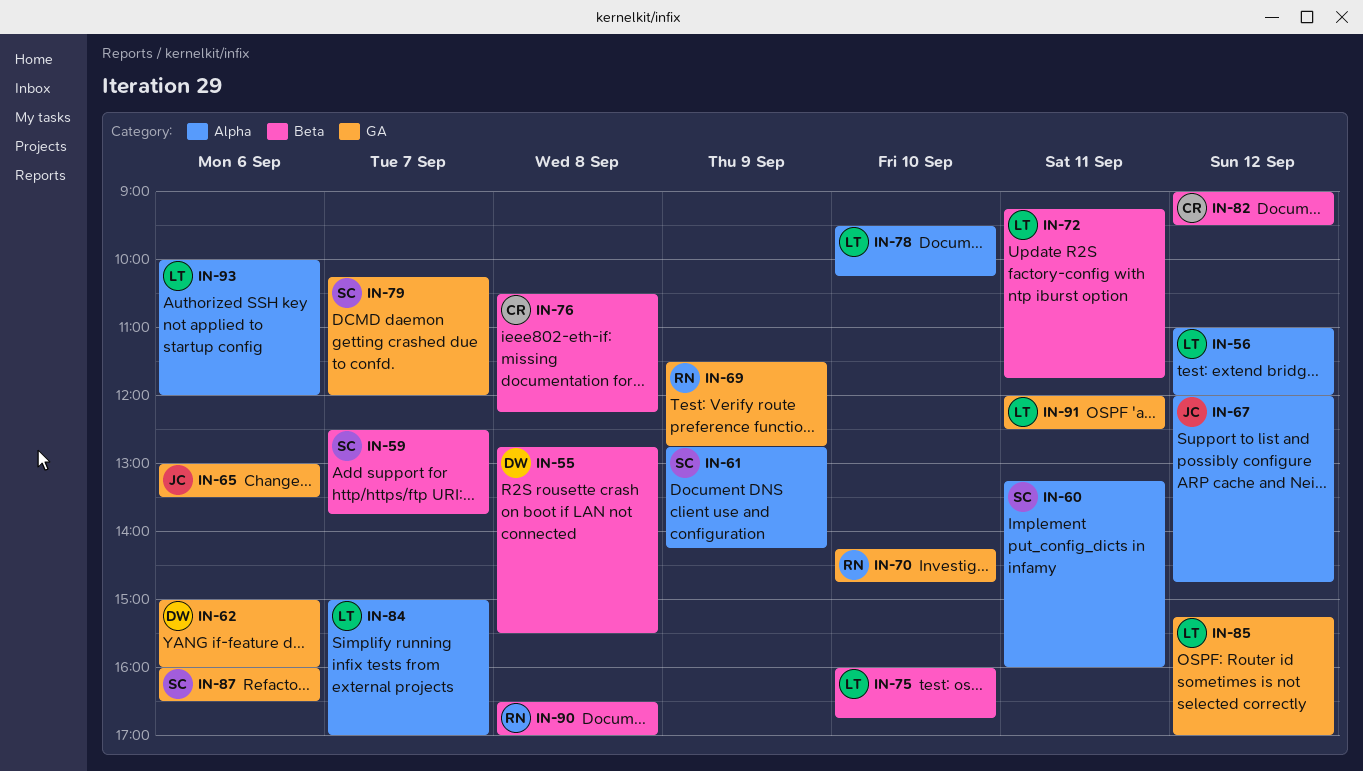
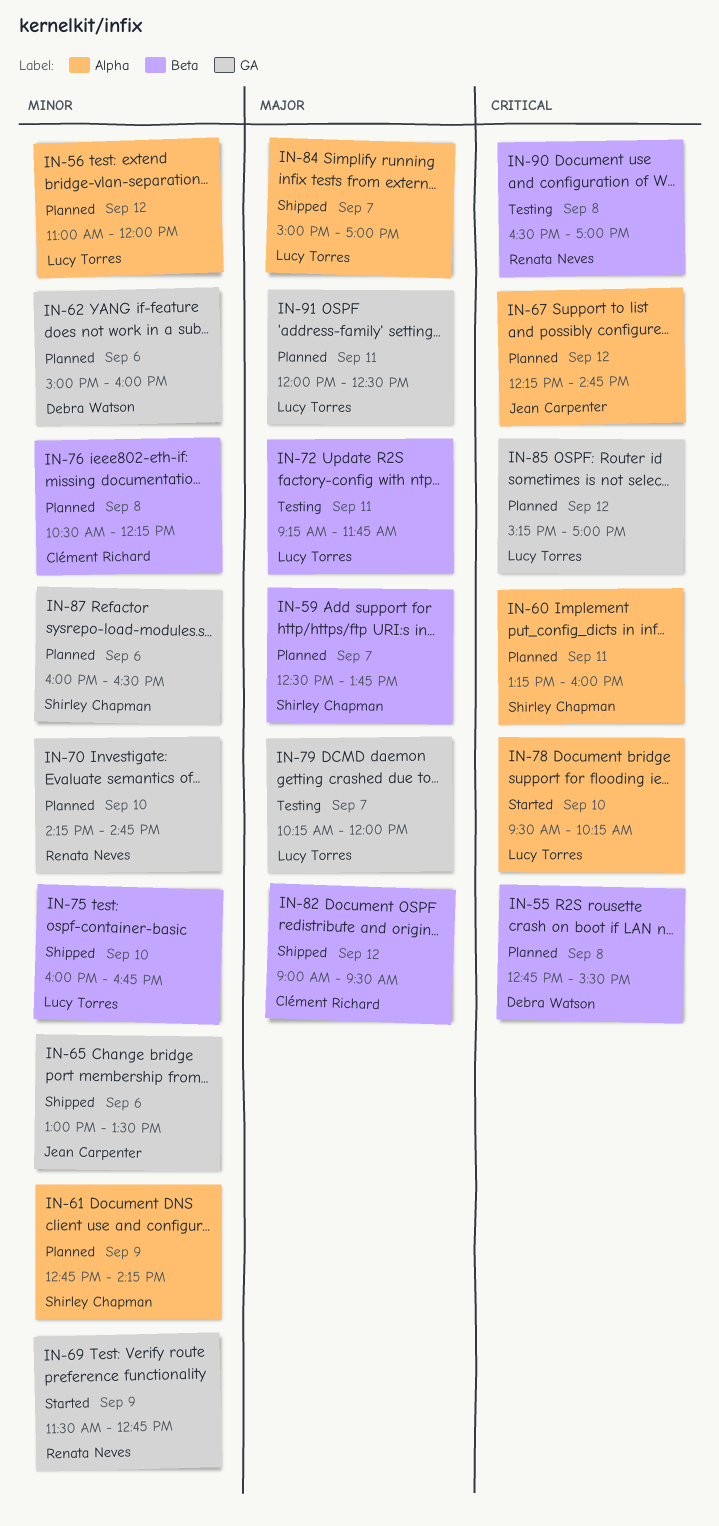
IN-67, begins: 12:00 -> 12:15
IN-79, owner: Shirley Chapman -> Lucy Torres
IN-93: present -> none

